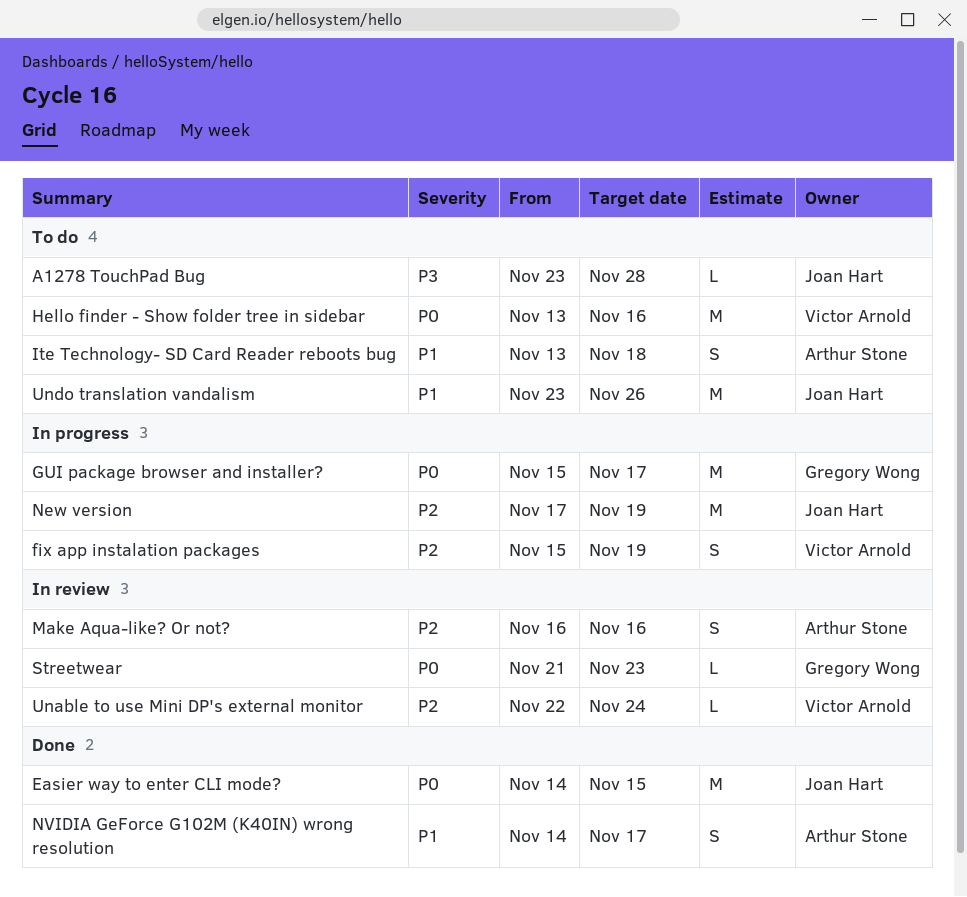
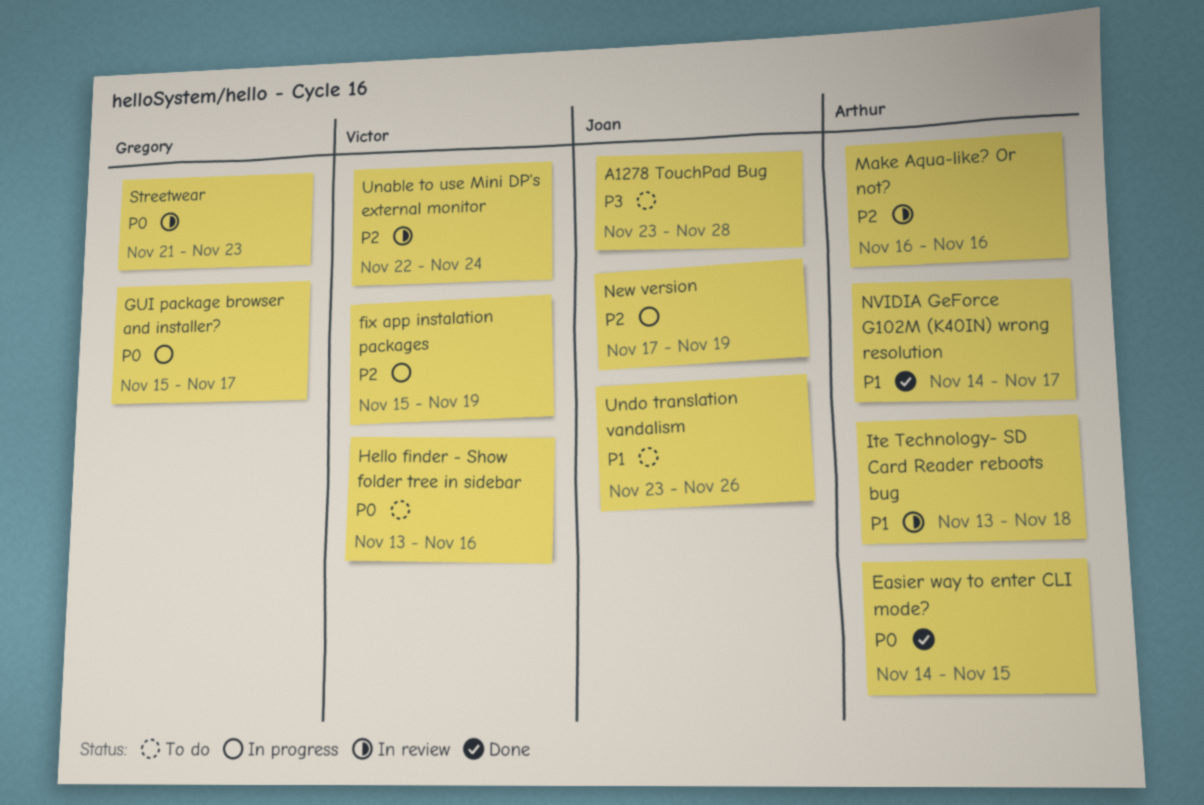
Easier way to enter CLI mode?, owner: Joan Hart -> Arthur Stone
Ite Technology- SD Card Reader reboots bug, status: To do -> In review

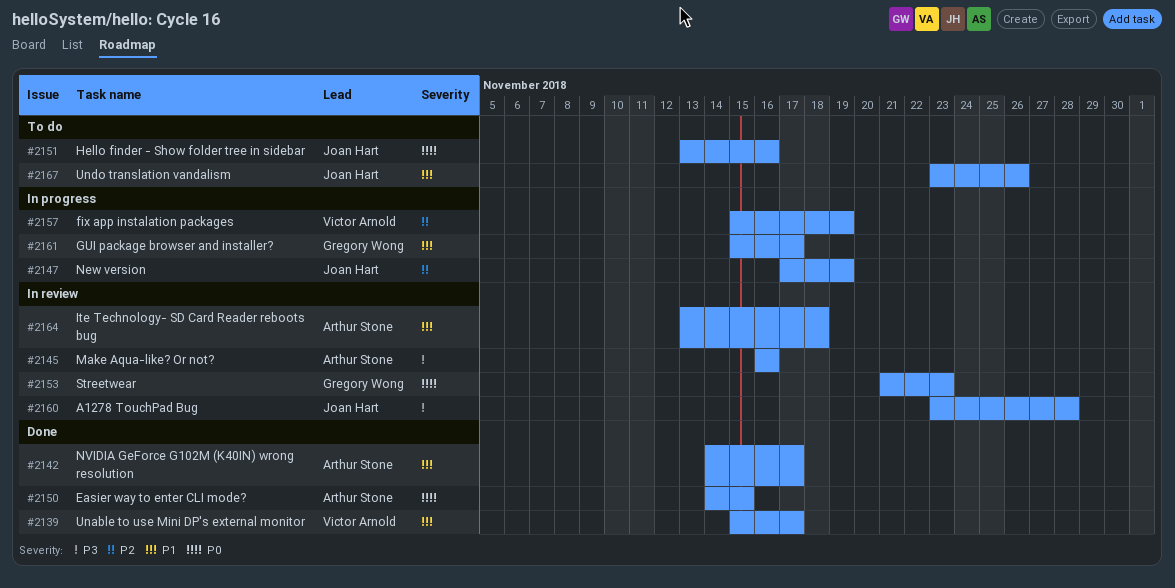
A1278 TouchPad Bug, status: To do -> In review
GUI package browser and installer?, priority: P0 -> P1
Hello finder - Show folder tree in sidebar, owner: Victor Arnold -> Joan Hart
Make Aqua-like? Or not?, priority: P2 -> P3
Unable to use Mini DP's external monitor, status: In review -> Done
Unable to use Mini DP's external monitor, priority: P2 -> P1
Unable to use Mini DP's external monitor, start: Nov 22 -> Nov 15
Unable to use Mini DP's external monitor, due: Nov 24 -> Nov 17

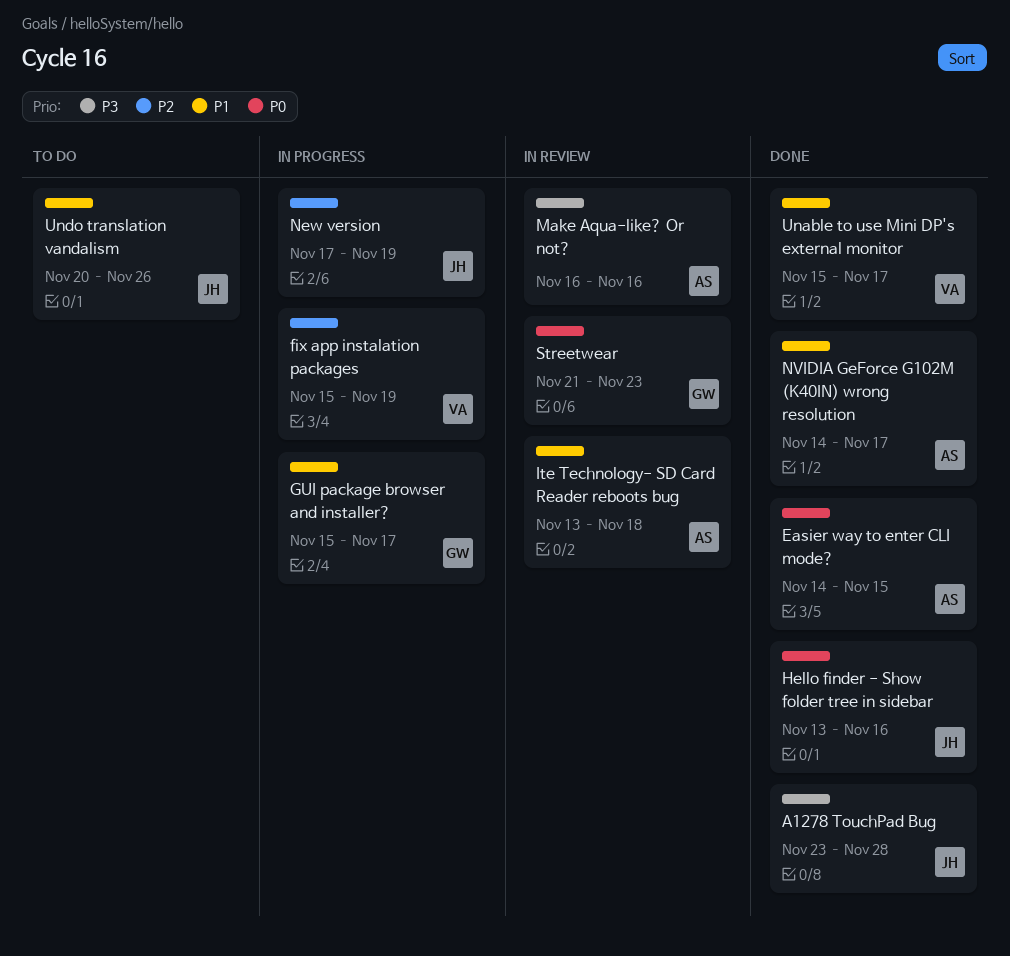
A1278 TouchPad Bug, status: In review -> Done
Hello finder - Show folder tree in sidebar, status: To do -> Done
Undo translation vandalism, start: Nov 23 -> Nov 20

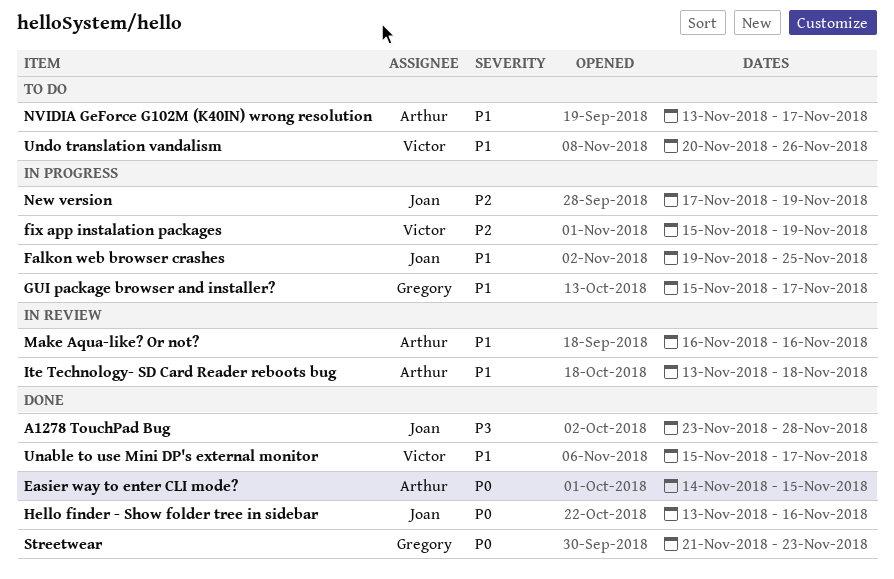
Falkon web browser crashes: none -> present
Make Aqua-like? Or not?, priority: P3 -> P1
NVIDIA GeForce G102M (K40IN) wrong resolution, status: Done -> To do
NVIDIA GeForce G102M (K40IN) wrong resolution, start: Nov 14 -> Nov 13
Streetwear, status: In review -> Done
Undo translation vandalism, owner: Joan -> Victor

